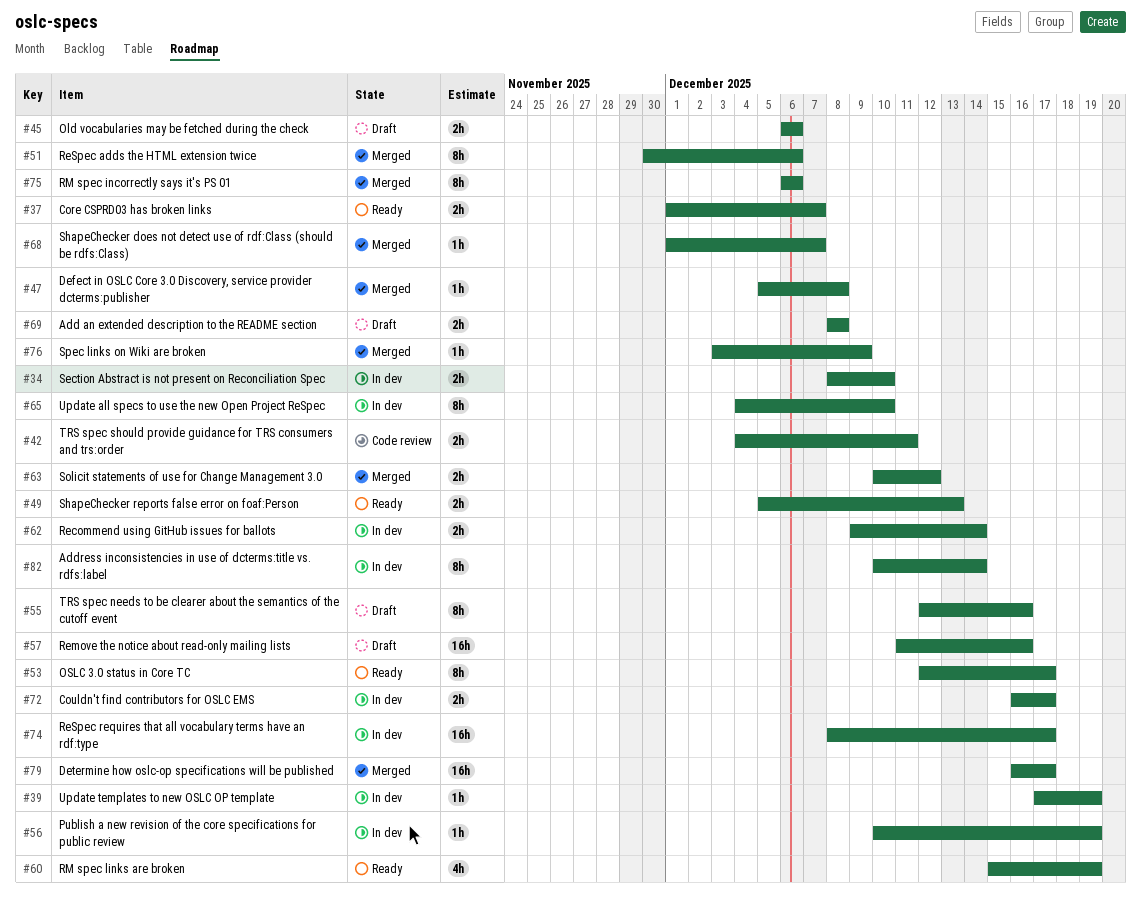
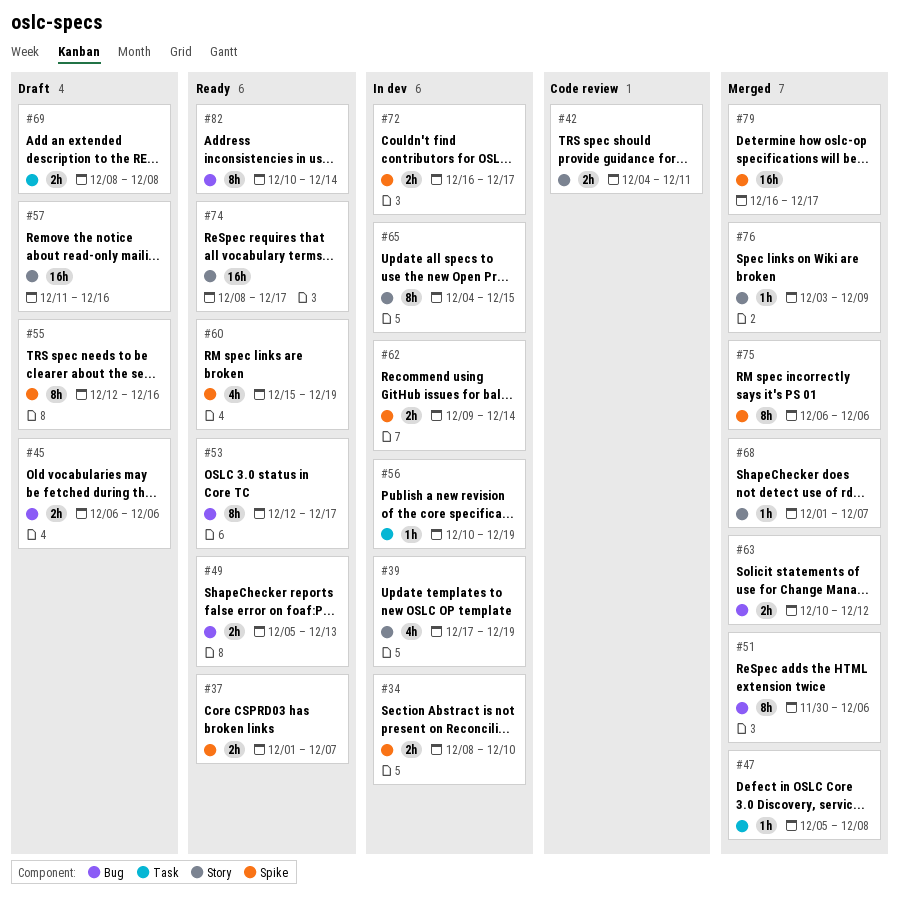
#39, estimate: 1h -> 4h
#65, due: Dec 10 -> Dec 15
#74, status: In dev -> Ready
#82, status: In dev -> Ready

